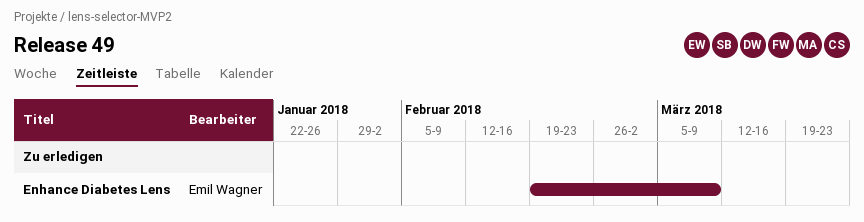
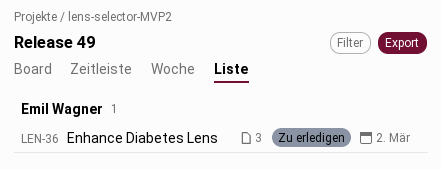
Enhance Diabetes Lens, due: Mar 9 -> Mar 2

